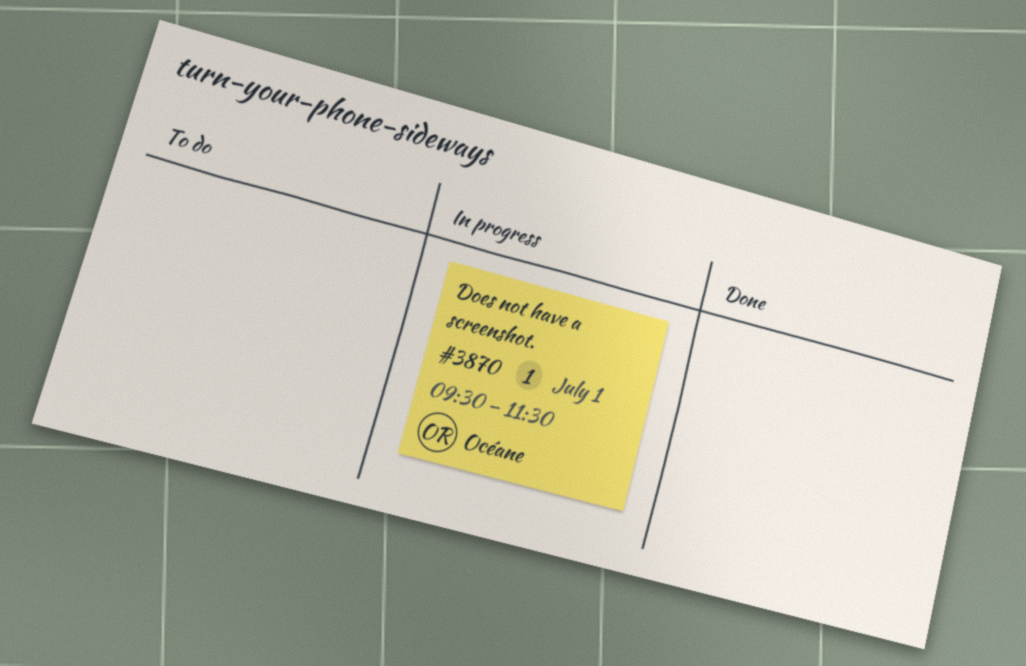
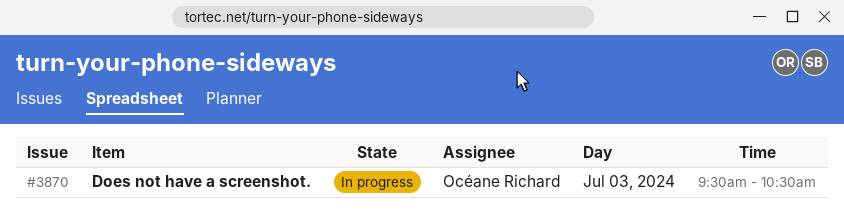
#3870, day: Jul 1 -> Jul 3
#3870, ends: 11:30 -> 10:30

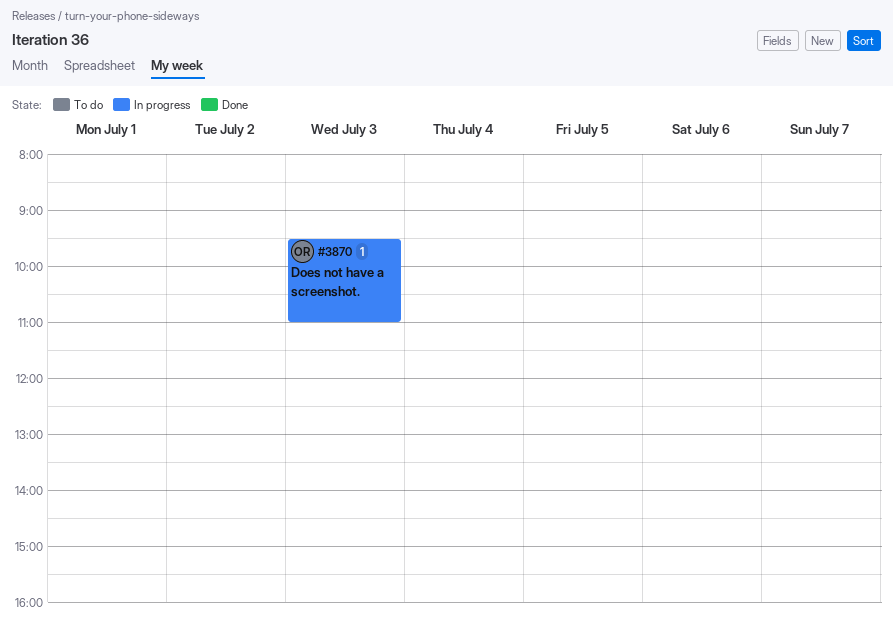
#3870, ends: 10:30 -> 11:00

